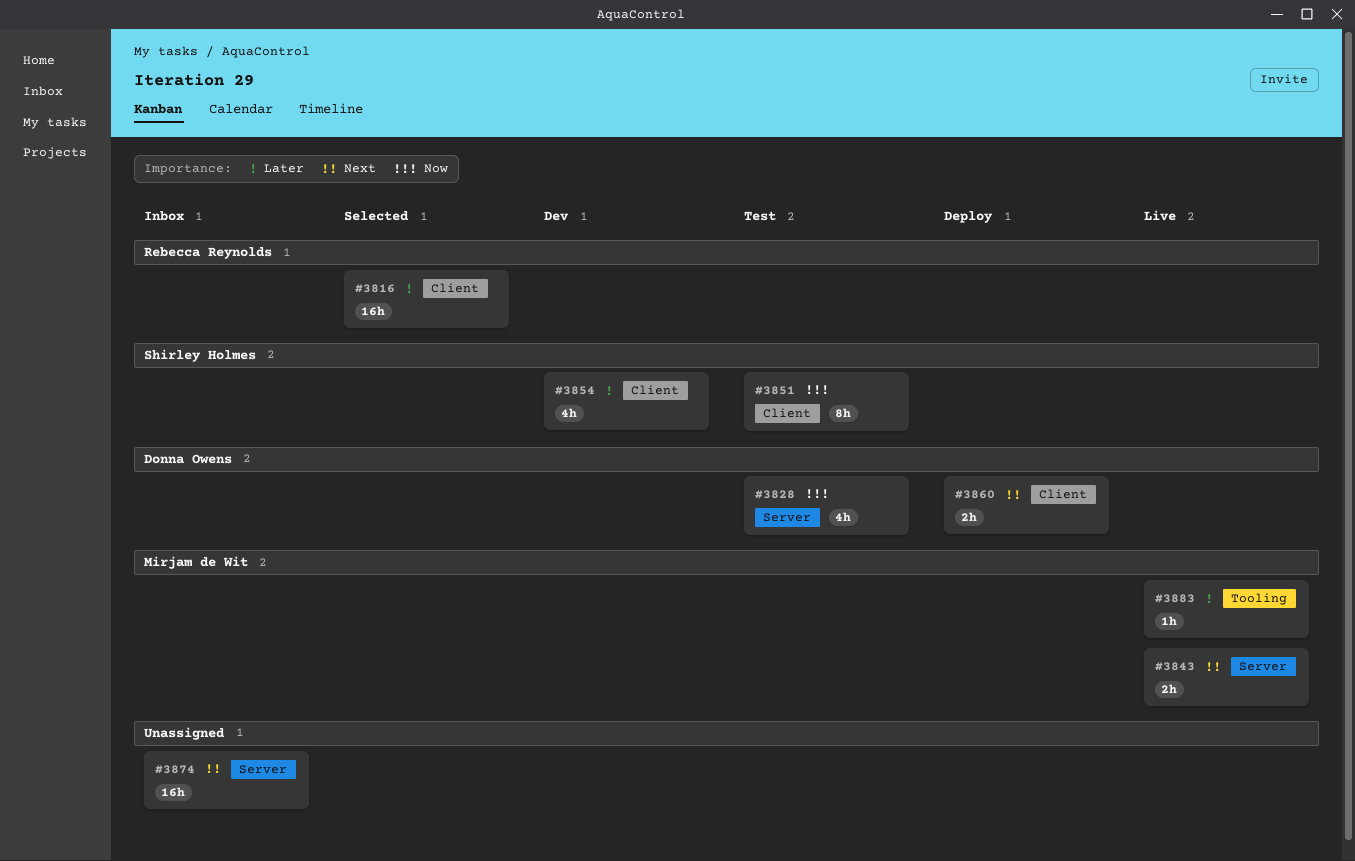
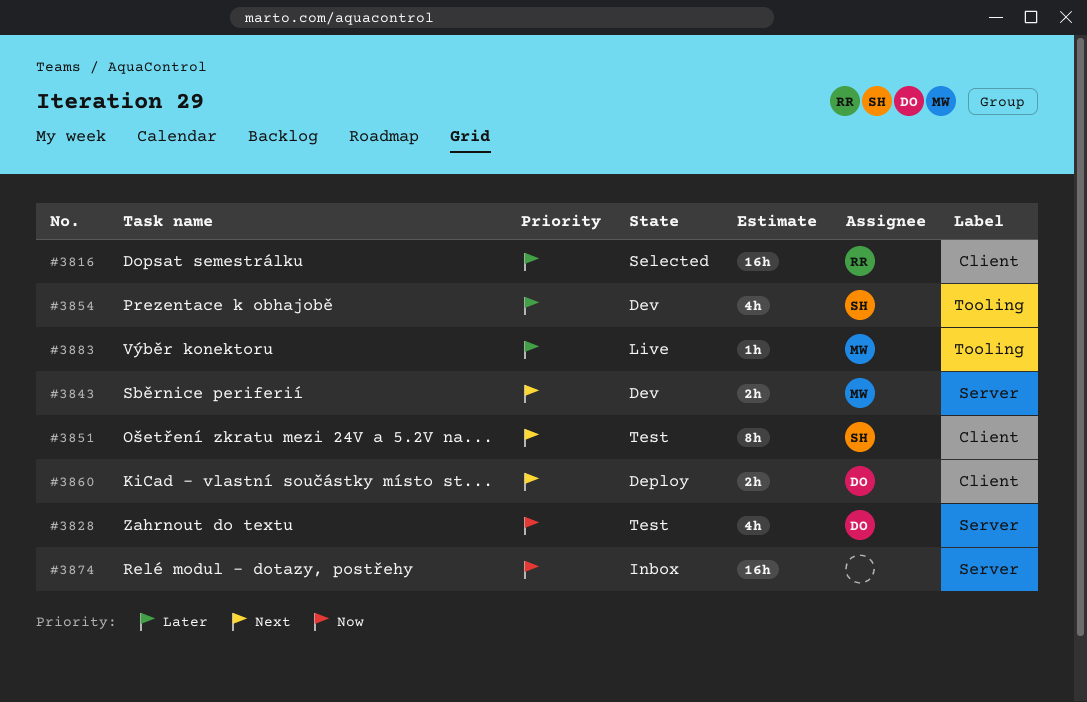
#3843, status: Live -> Dev
#3851, priority: Now -> Next
#3854, label: Client -> Tooling
#3874, priority: Next -> Now

